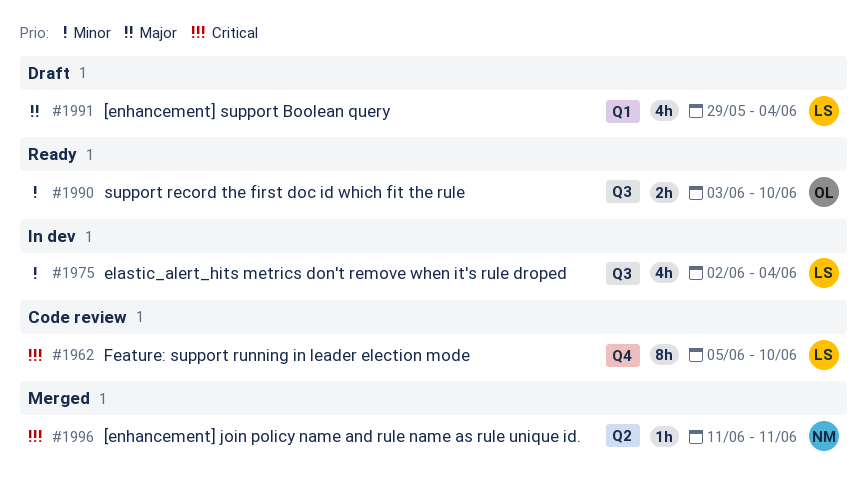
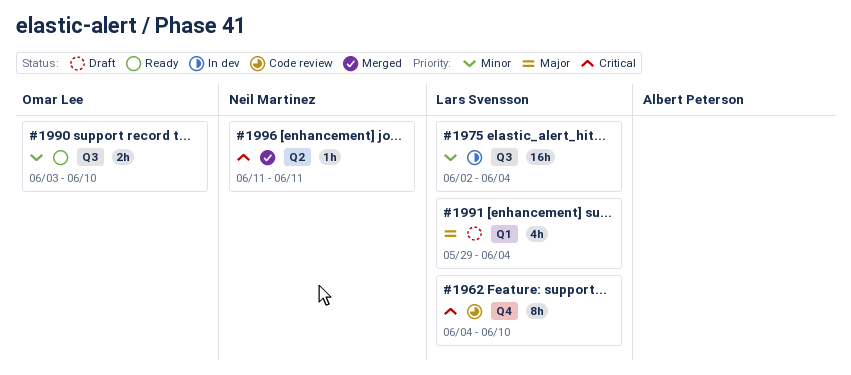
#1962, start: Jun 5 -> Jun 4
#1975, estimate: 4h -> 16h

